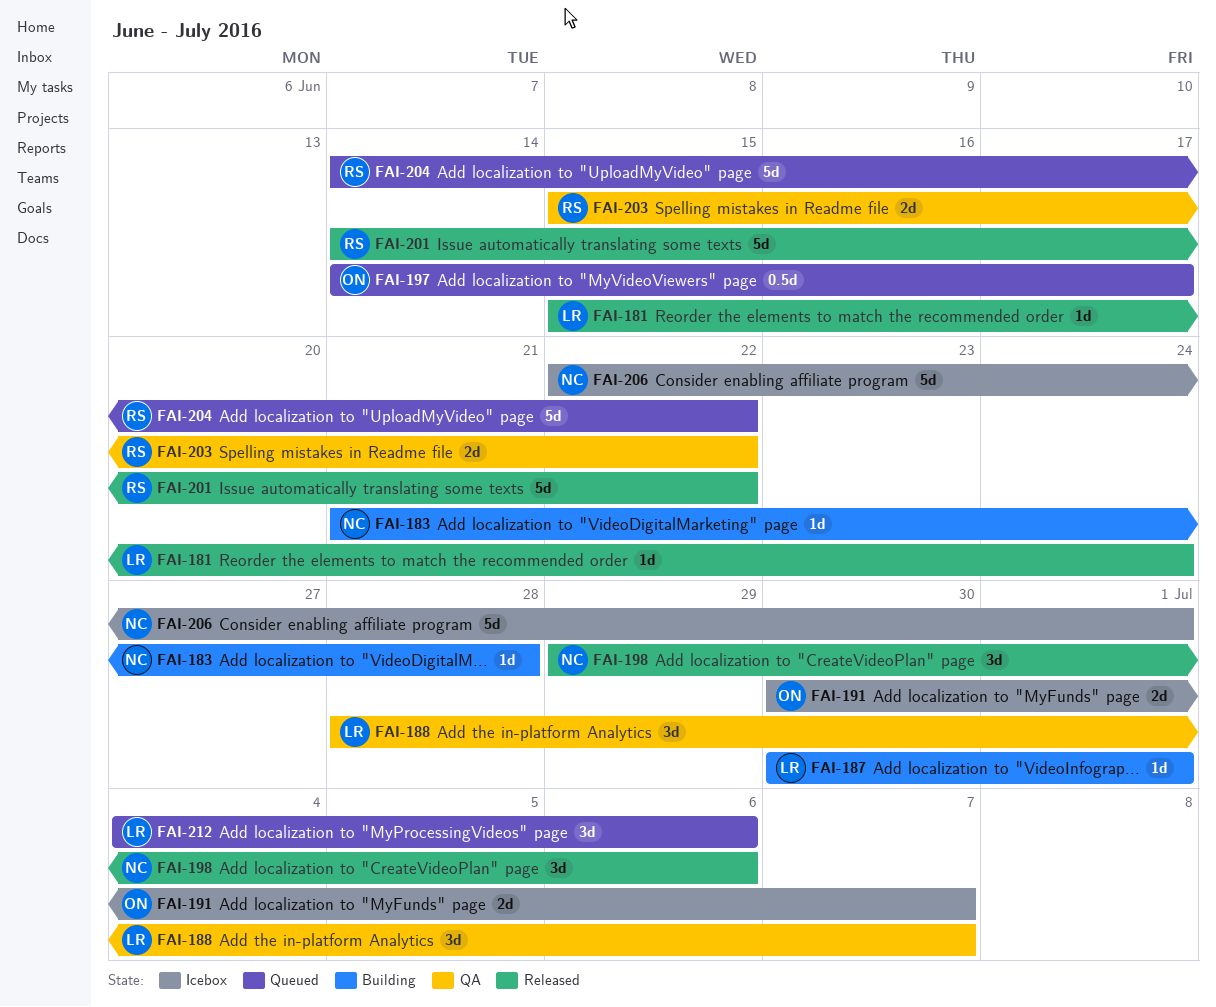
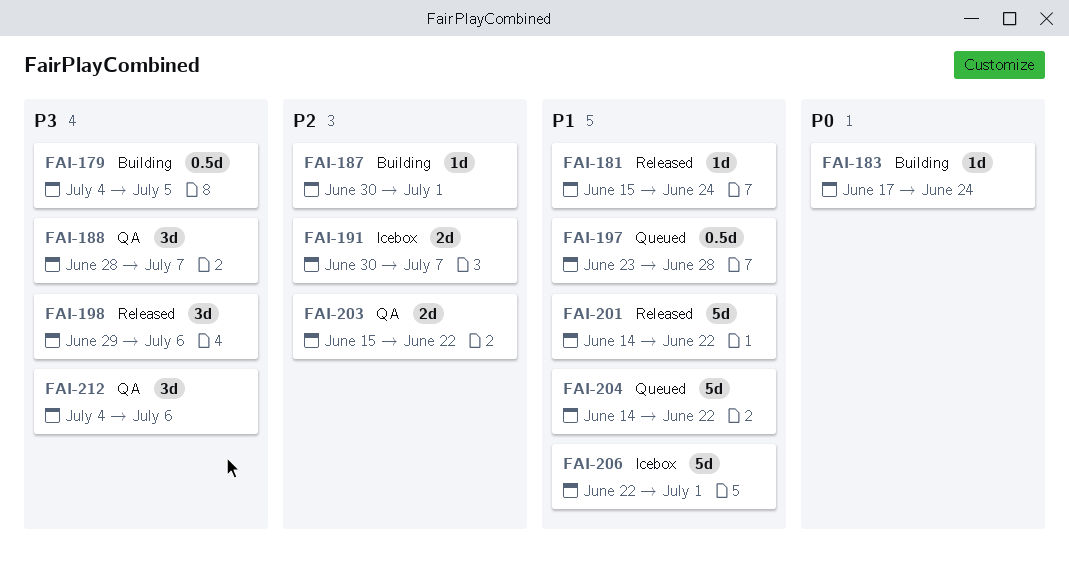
FAI-179: none -> present
FAI-183, start: Jun 21 -> Jun 17
FAI-183, due: Jun 28 -> Jun 24
FAI-197, start: Jun 14 -> Jun 23
FAI-197, due: Jun 17 -> Jun 28
FAI-212, status: Queued -> QA

